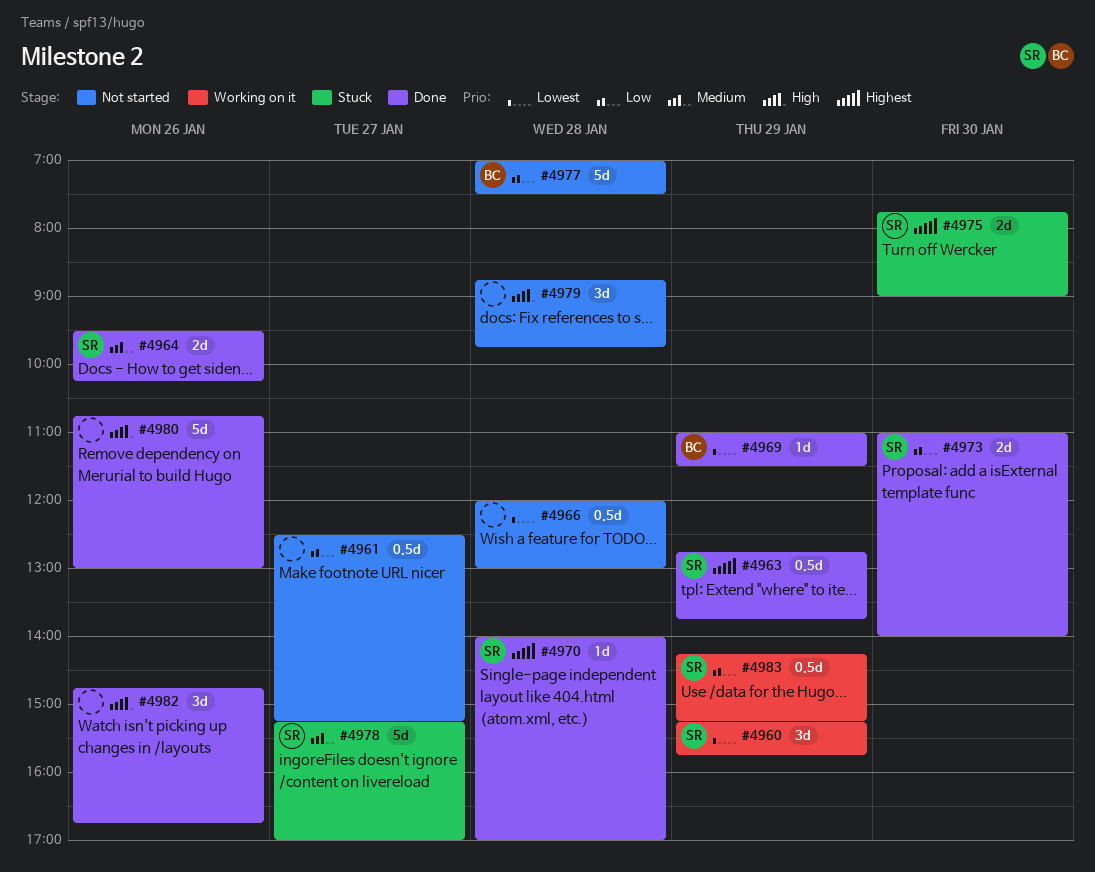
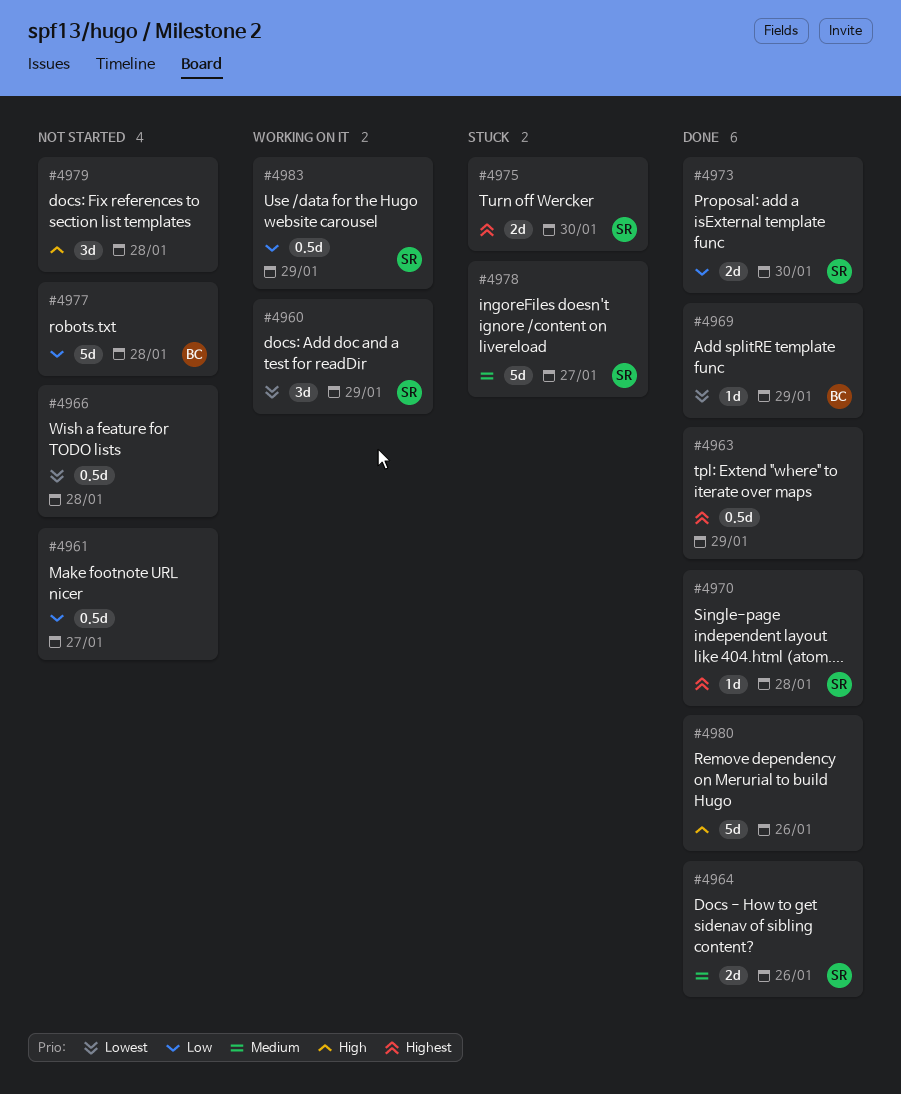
#4963, owner: SR -> none
#4982: present -> none

